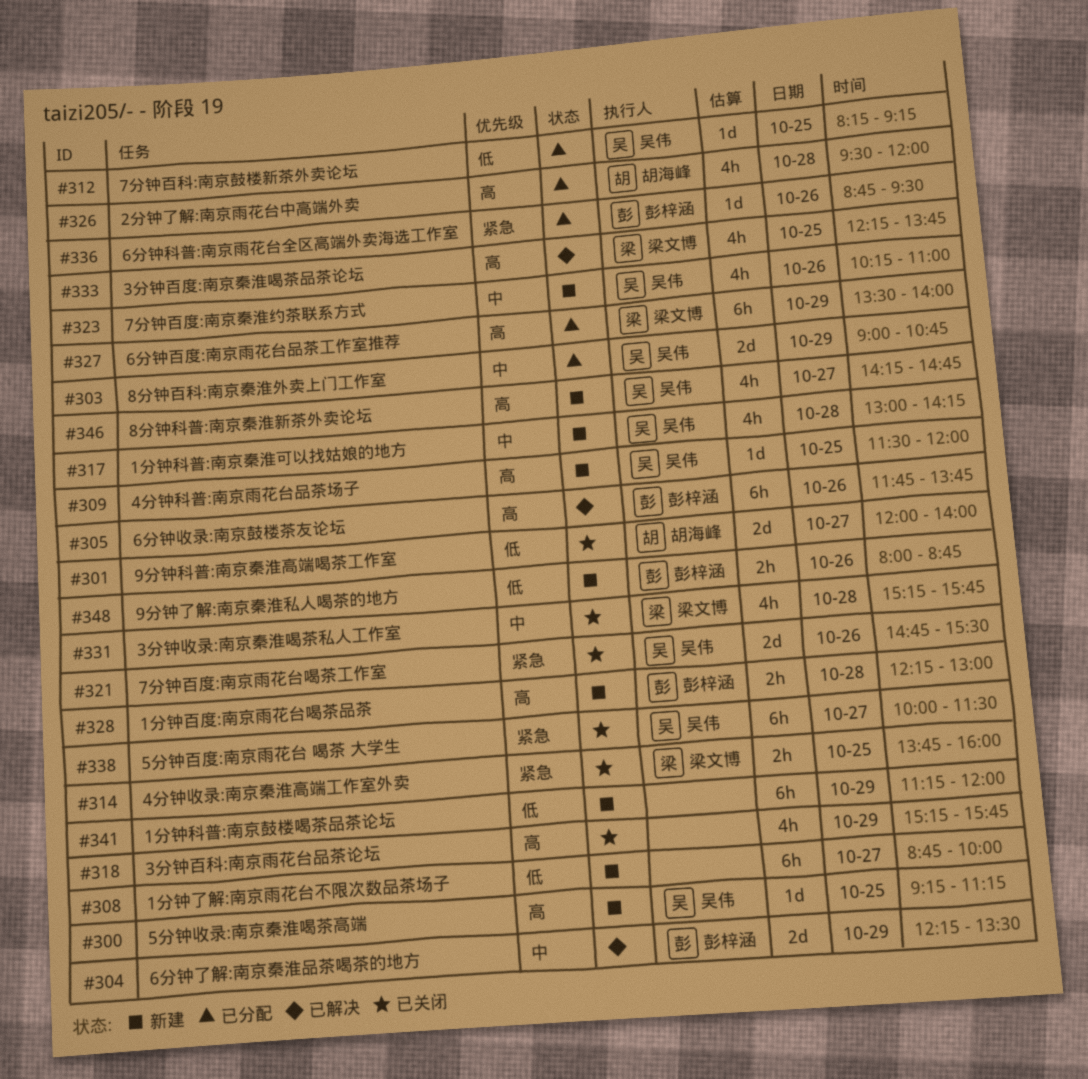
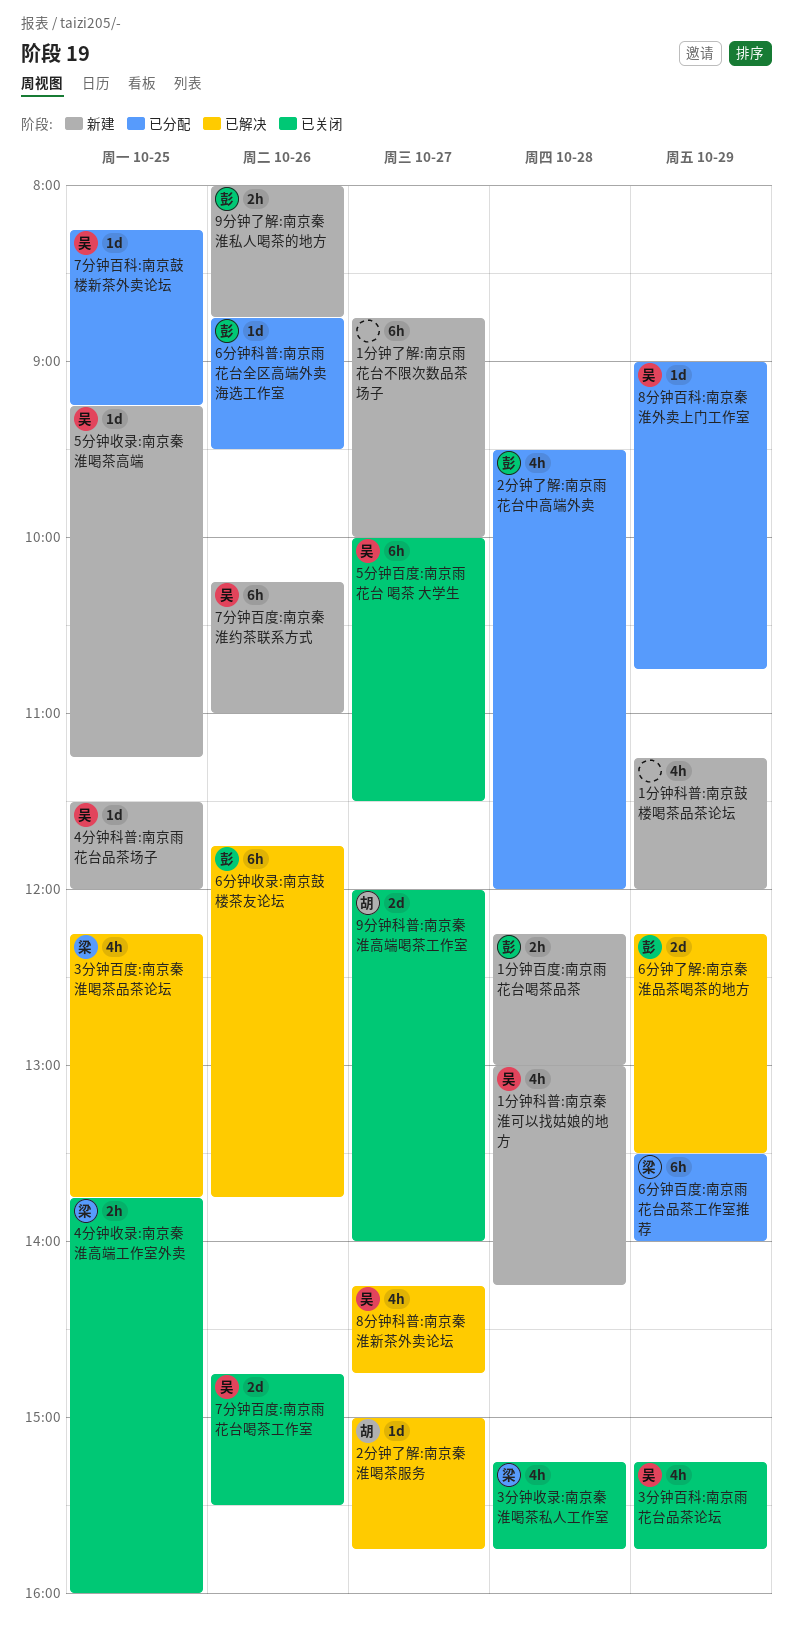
1分钟科普:南京鼓楼喝茶品茶论坛, estimate: 6h -> 4h
2分钟了解:南京秦淮喝茶服务: none -> present
2分钟了解:南京雨花台中高端外卖, owner: 胡海峰 -> 彭梓涵
3分钟百科:南京雨花台品茶论坛, owner: none -> 吴伟
7分钟百度:南京秦淮约茶联系方式, estimate: 4h -> 6h
8分钟百科:南京秦淮外卖上门工作室, estimate: 2d -> 1d
8分钟科普:南京秦淮新茶外卖论坛, status: 新建 -> 已解决

